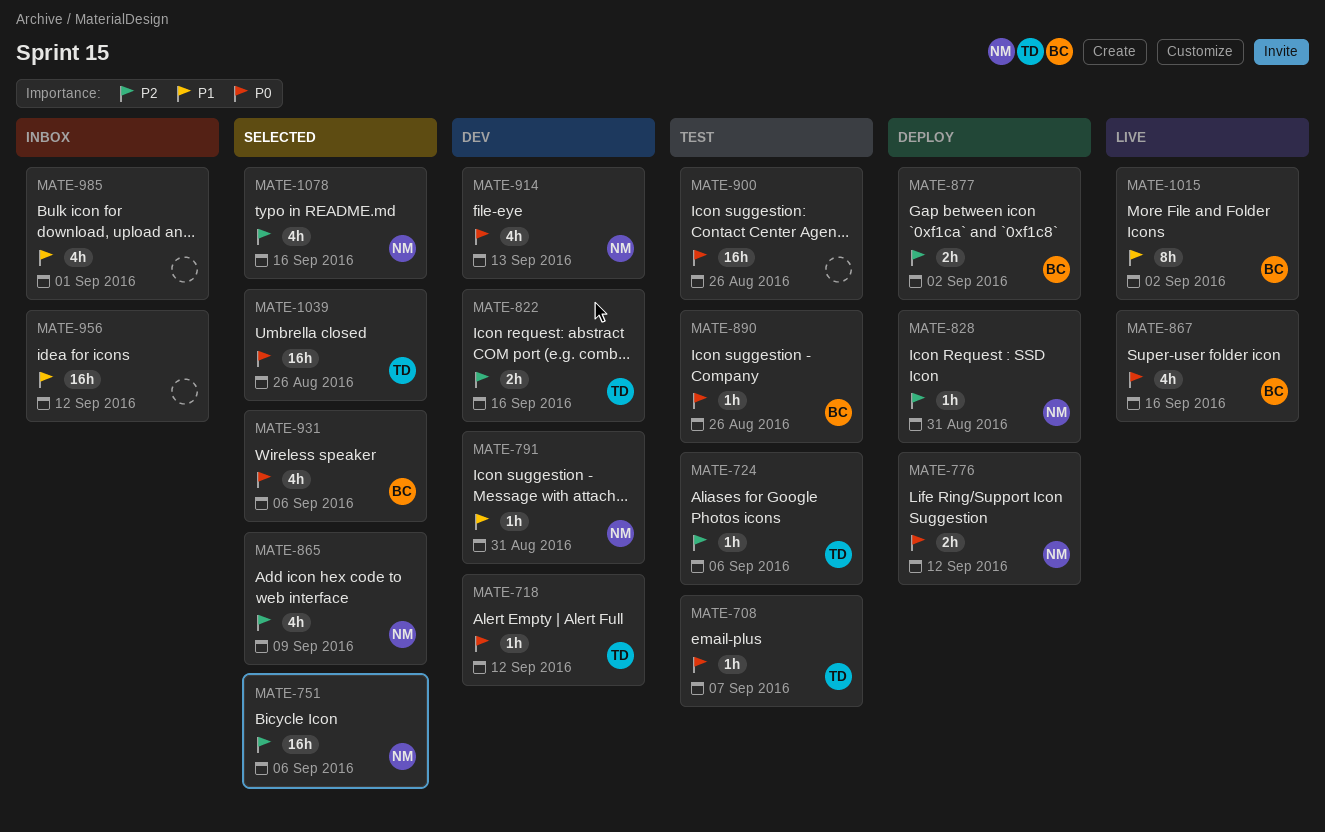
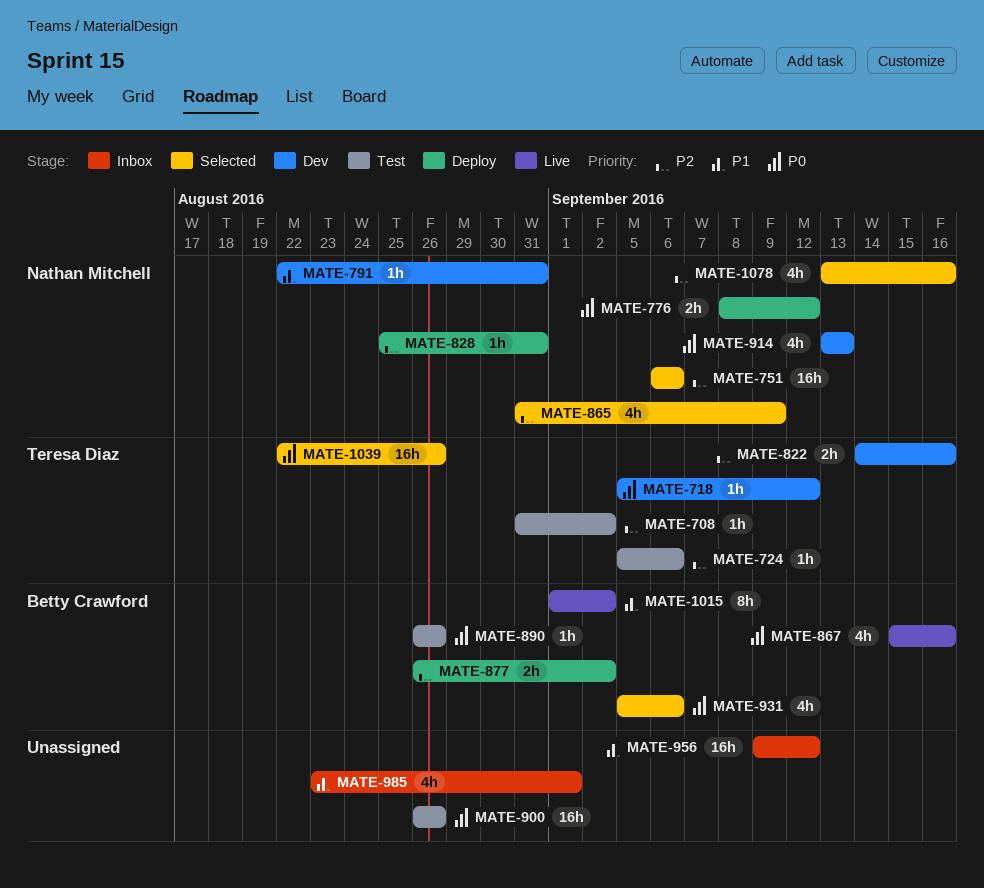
MATE-708, priority: P0 -> P2
MATE-708, due: Sep 7 -> Sep 2

